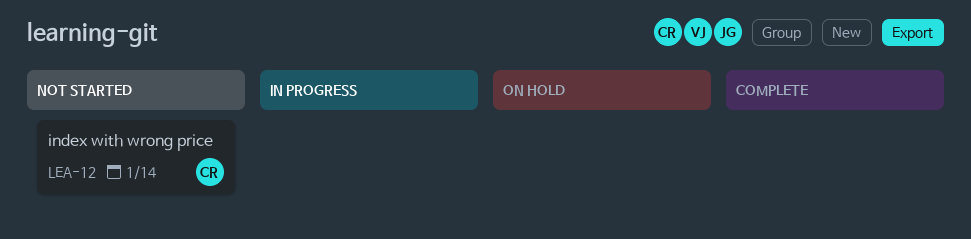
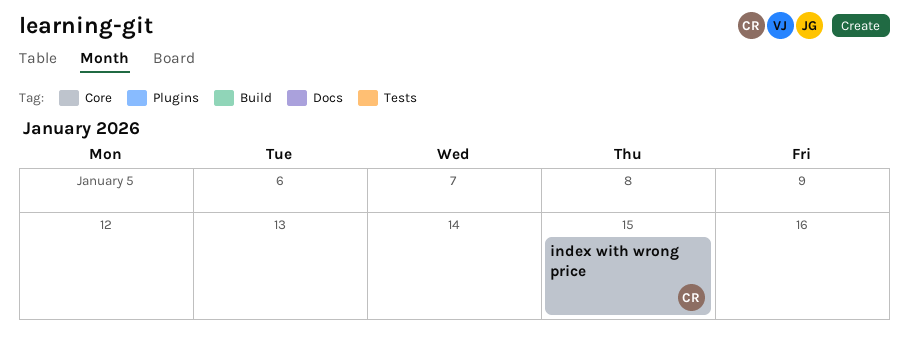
index with wrong price, due: Jan 14 -> Jan 15

